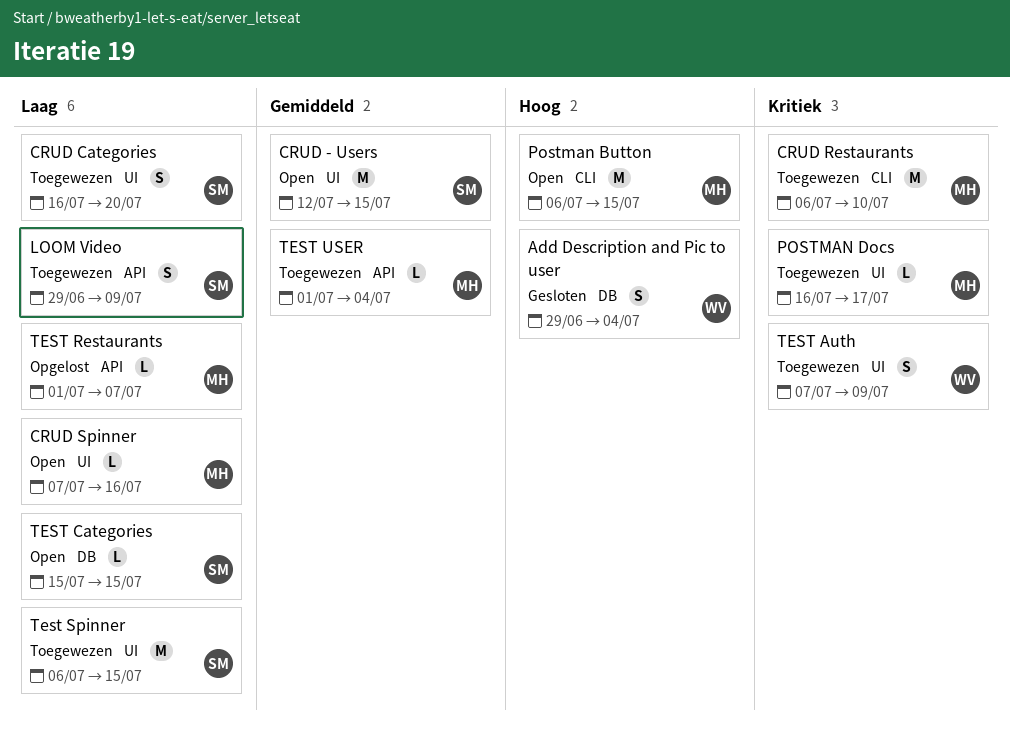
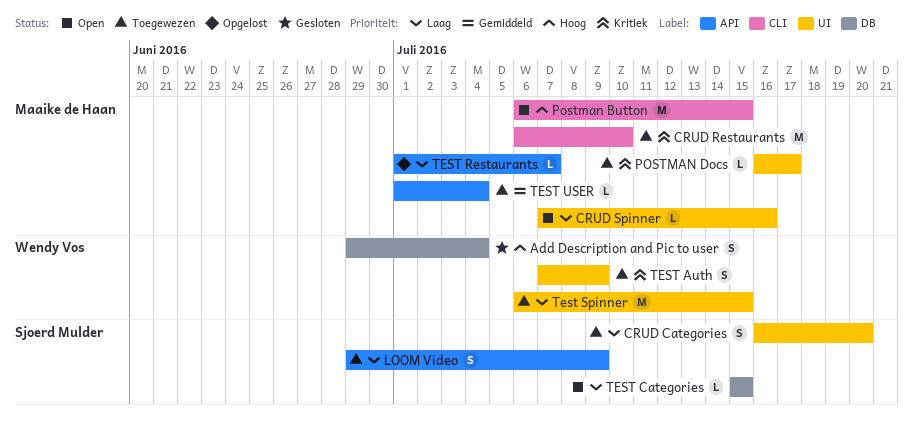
CRUD - Users: present -> none
Test Spinner, owner: Sjoerd Mulder -> Wendy Vos

